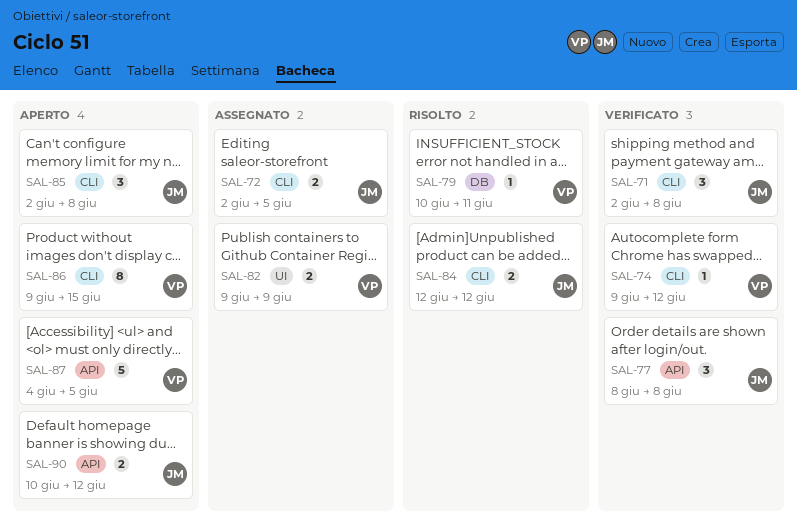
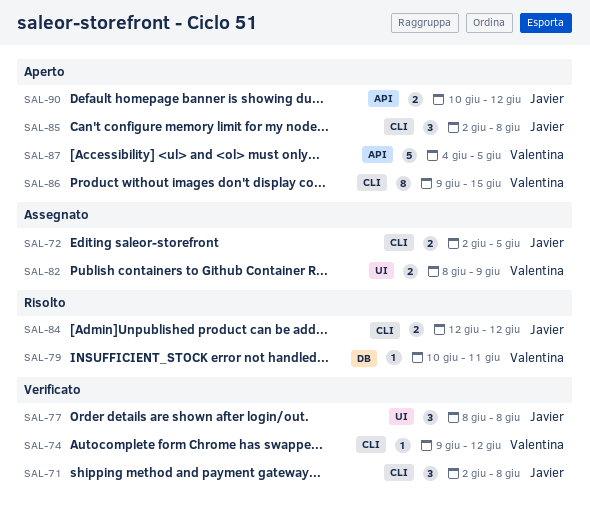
SAL-77, label: API -> UI
SAL-82, start: Jun 9 -> Jun 8

